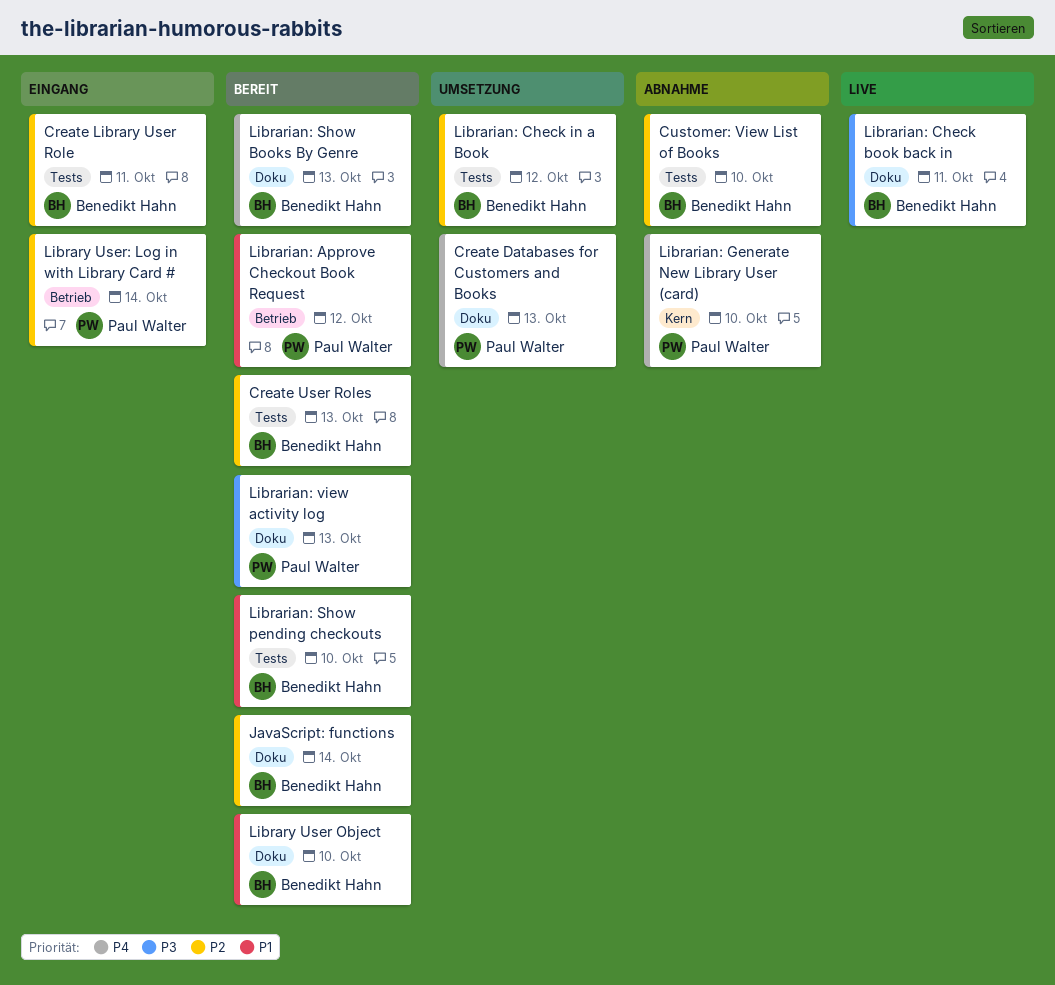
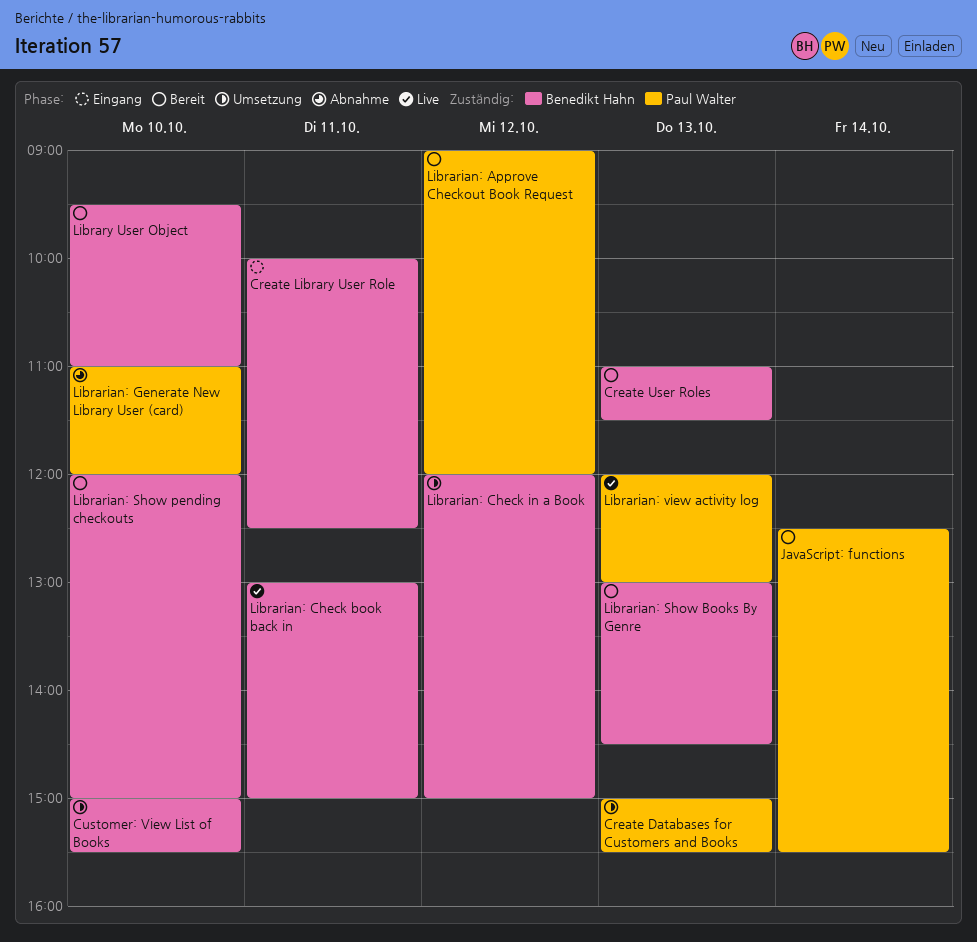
Customer: View List of Books, status: Abnahme -> Umsetzung
JavaScript: functions, owner: Benedikt Hahn -> Paul Walter
Librarian: view activity log, status: Bereit -> Live
Library User: Log in with Library Card #: present -> none

